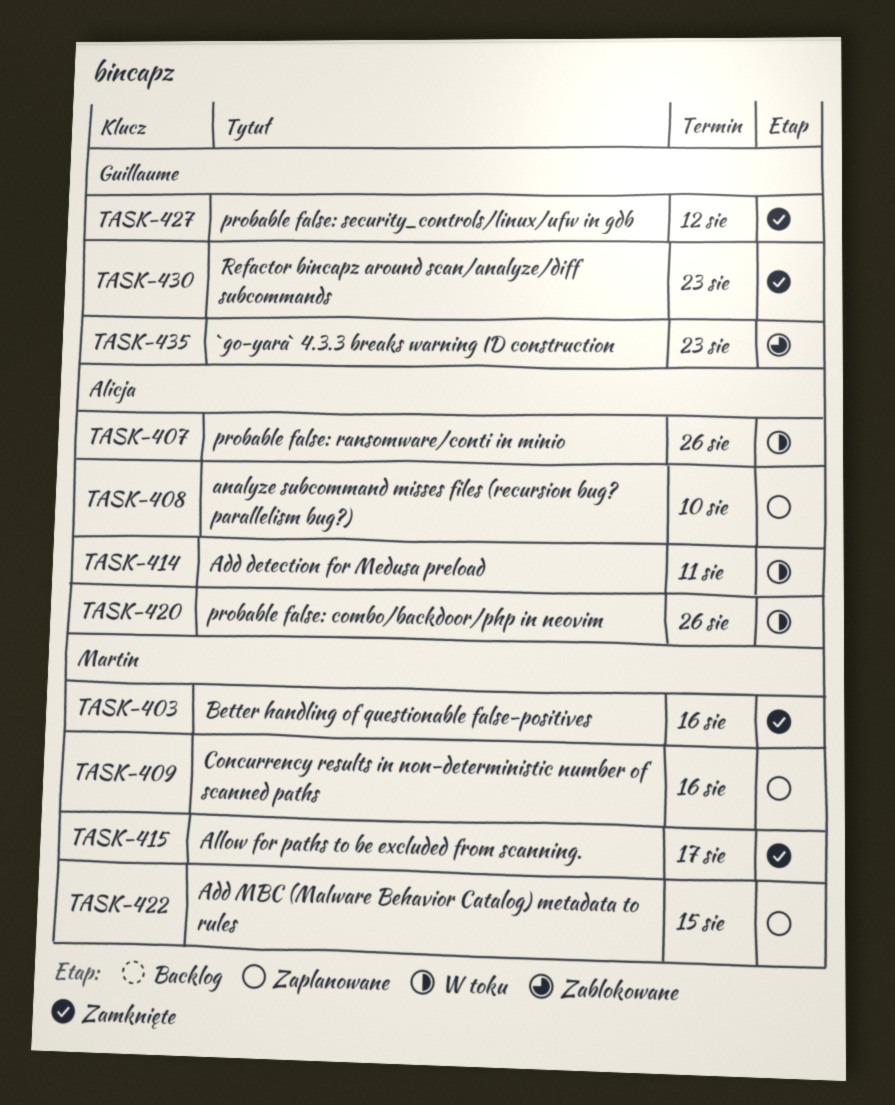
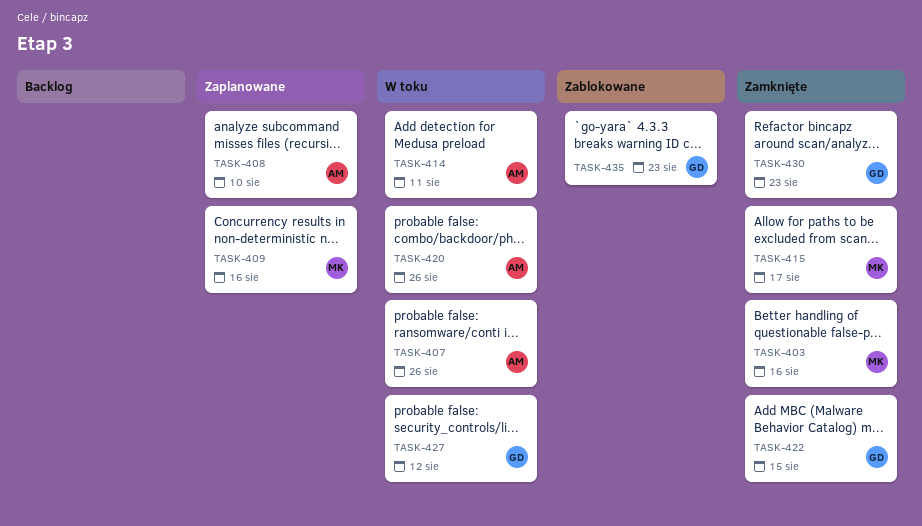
TASK-422, status: Zaplanowane -> Zamknięte
TASK-422, owner: Martin -> Guillaume
TASK-427, status: Zamknięte -> W toku

